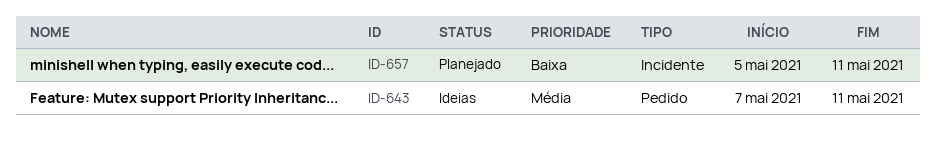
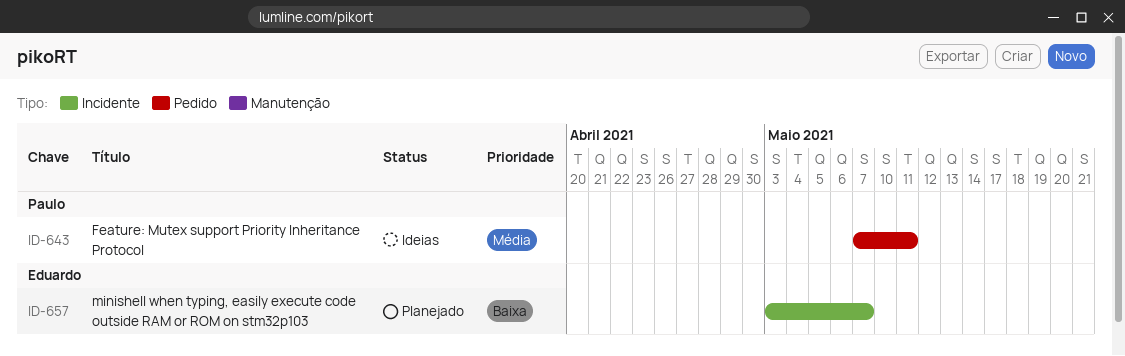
ID-657, start: May 5 -> May 3
ID-657, due: May 11 -> May 7

